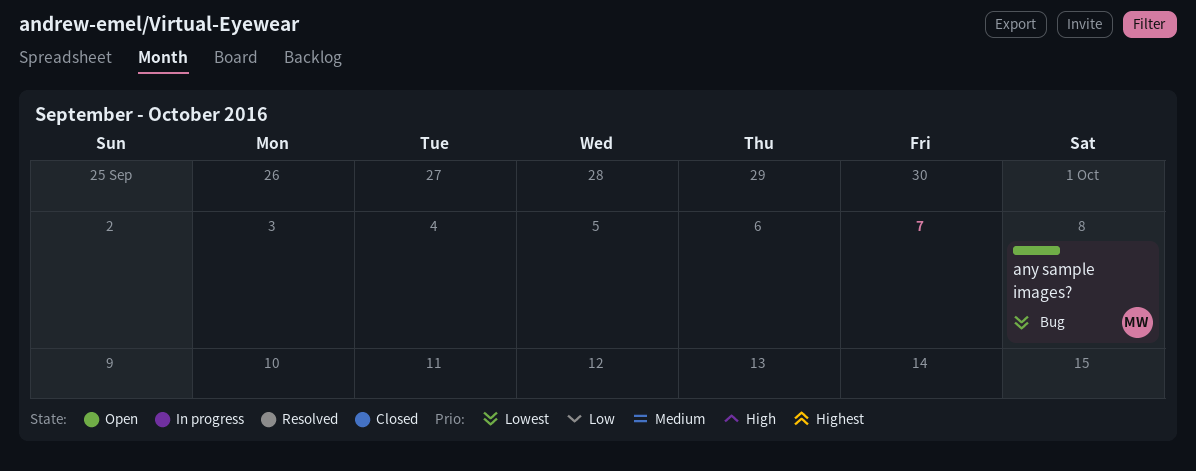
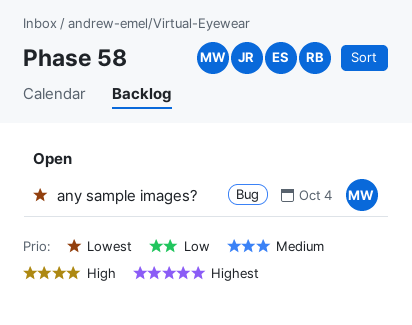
any sample images?, due: Oct 8 -> Oct 4

